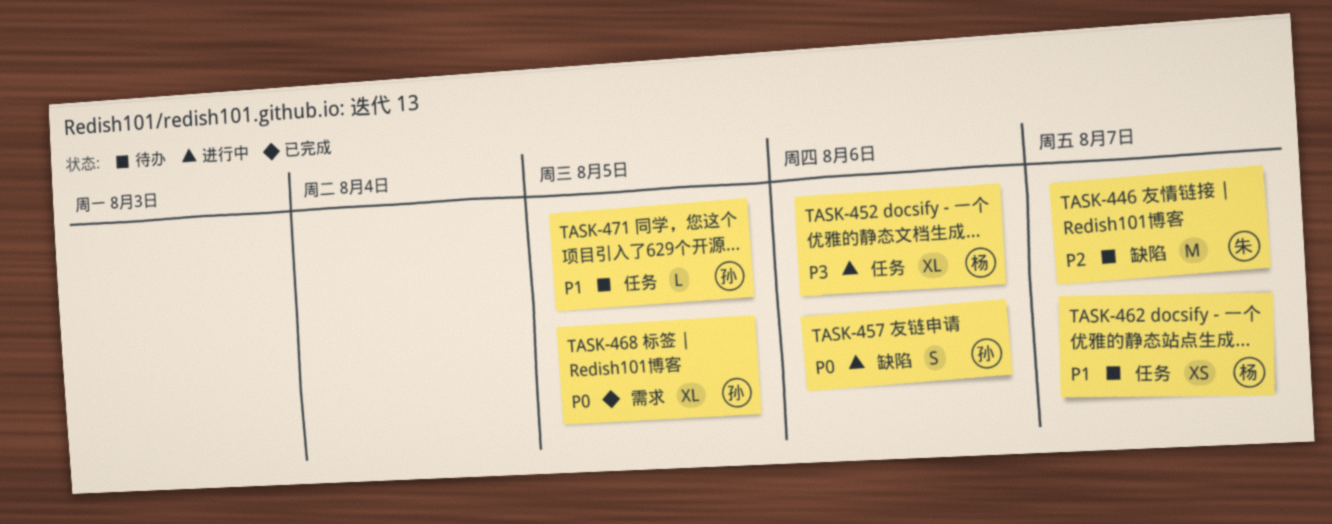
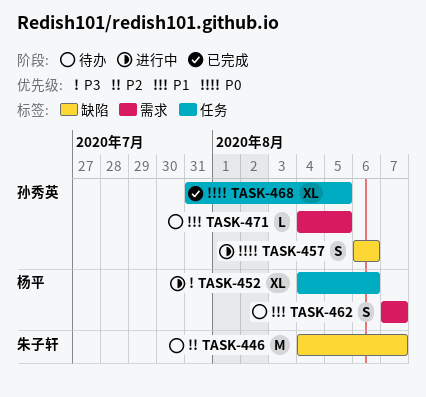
TASK-462, label: 任务 -> 需求
TASK-462, estimate: XS -> S
TASK-468, label: 需求 -> 任务
TASK-471, label: 任务 -> 需求

